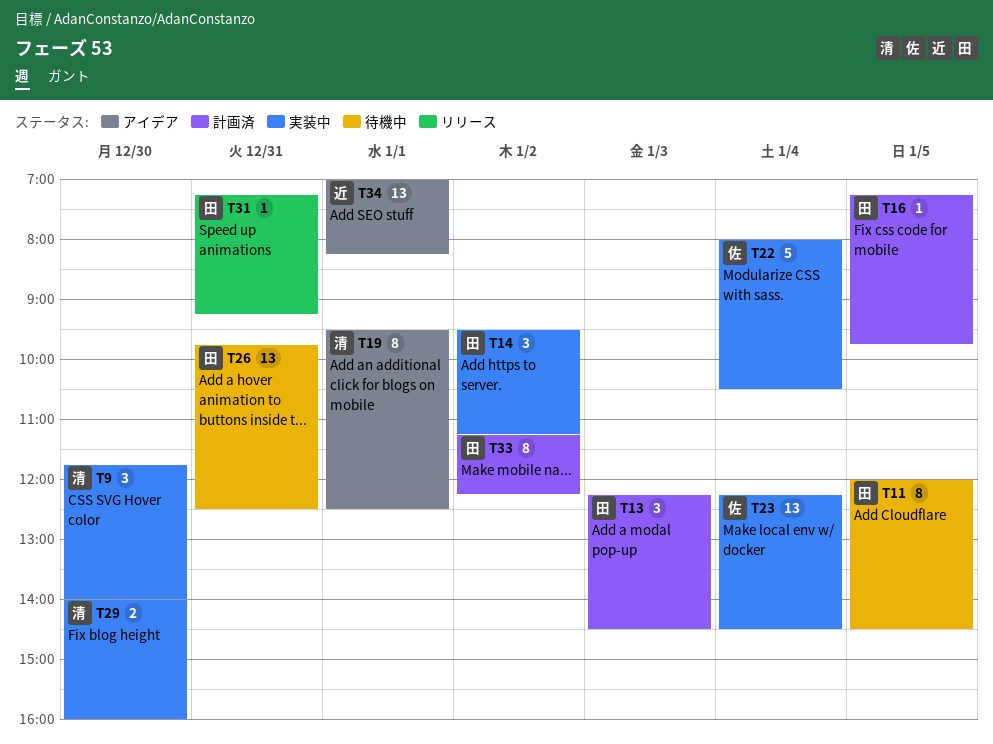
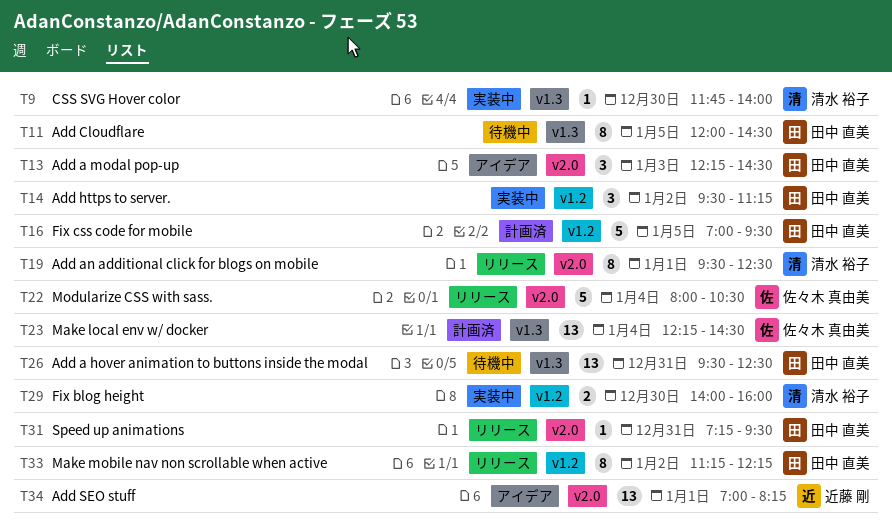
T9, estimate: 3 -> 1
T13, status: 計画済 -> アイデア
T16, estimate: 1 -> 5
T16, begins: 07:15 -> 07:00
T16, ends: 09:45 -> 09:30
T19, status: アイデア -> リリース
T22, status: 実装中 -> リリース
T23, status: 実装中 -> 計画済
T26, begins: 09:45 -> 09:30
T31, ends: 09:15 -> 09:30
T33, status: 計画済 -> リリース

